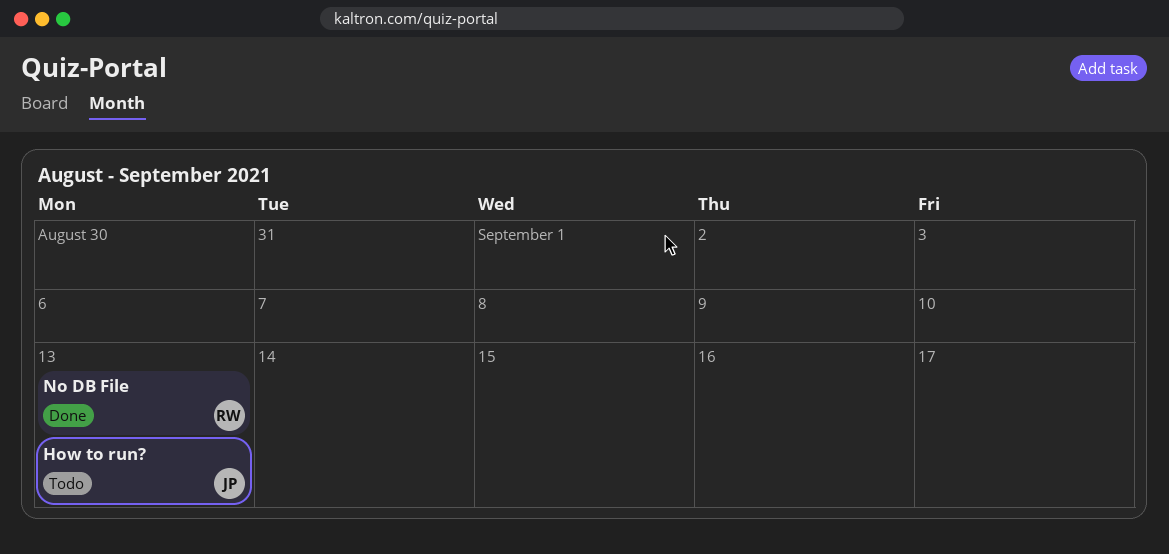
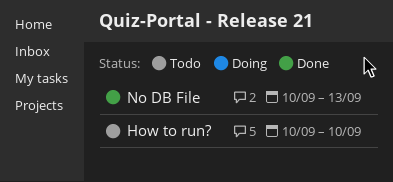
How to run?, due: Sep 13 -> Sep 10

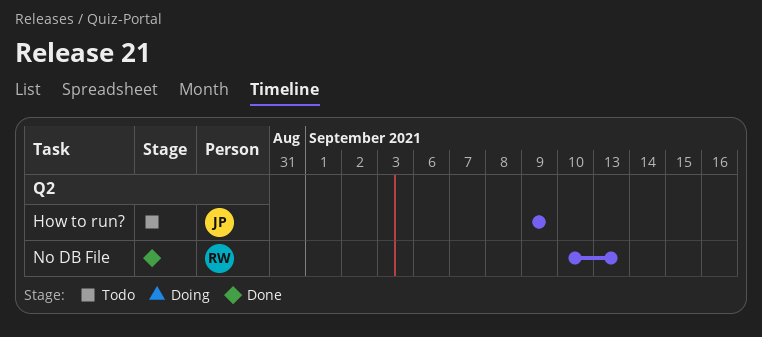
How to run?, start: Sep 10 -> Sep 9
How to run?, due: Sep 10 -> Sep 9

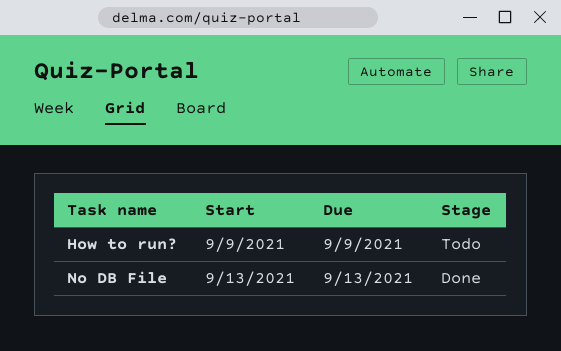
No DB File, start: Sep 10 -> Sep 13

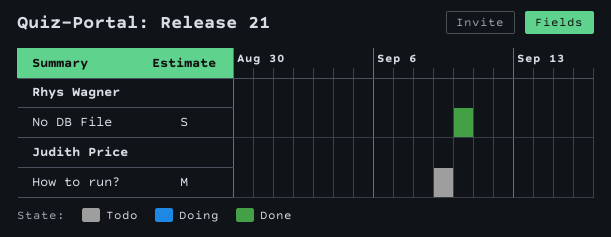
No DB File, start: Sep 13 -> Sep 10
No DB File, due: Sep 13 -> Sep 10

